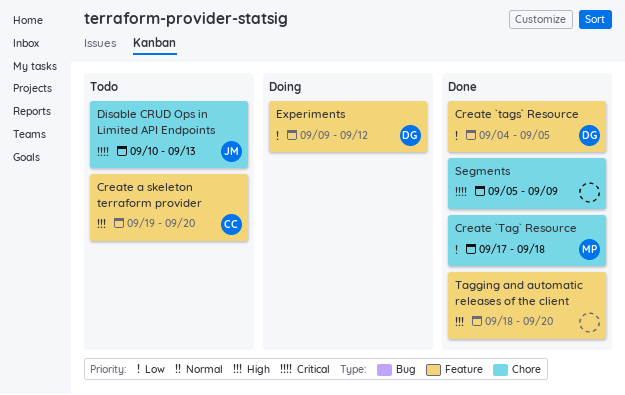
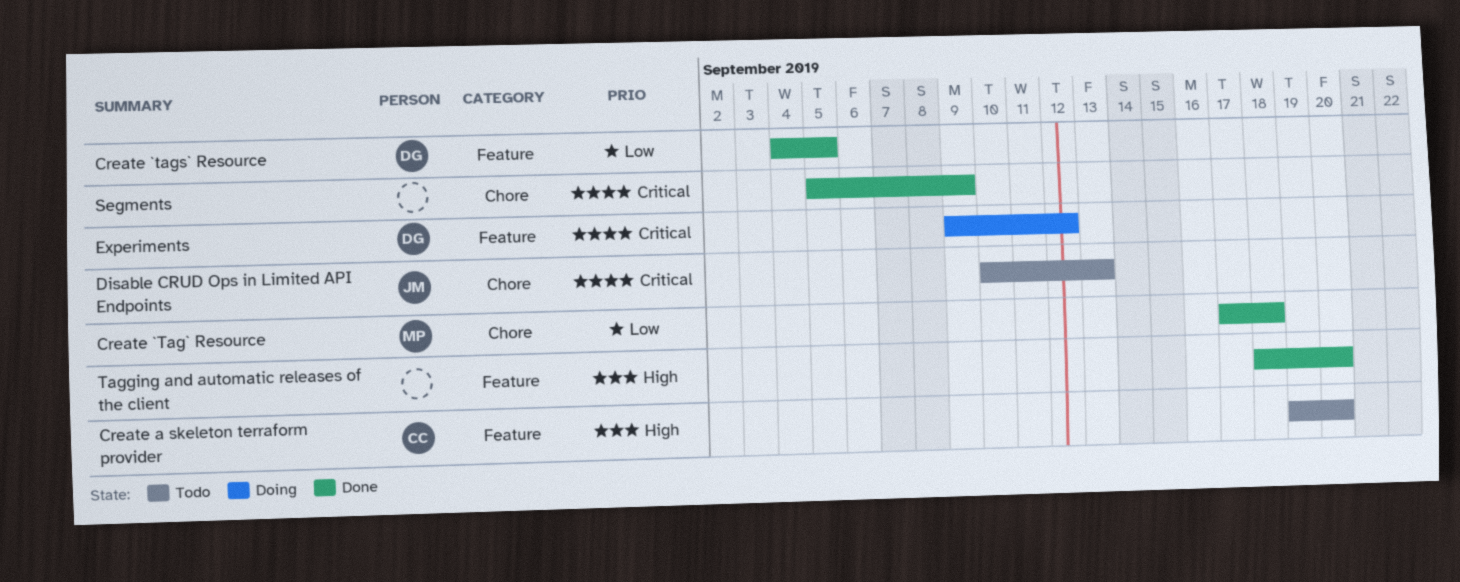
Experiments, priority: Low -> Critical

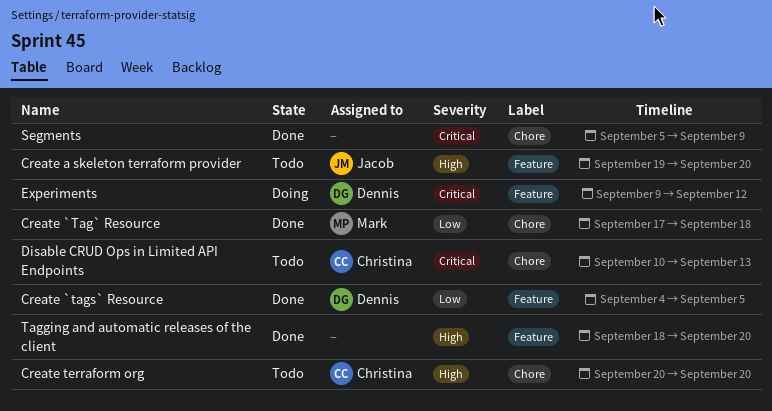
Create a skeleton terraform provider, owner: Christina -> Jacob
Create terraform org: none -> present
Disable CRUD Ops in Limited API Endpoints, owner: Jacob -> Christina

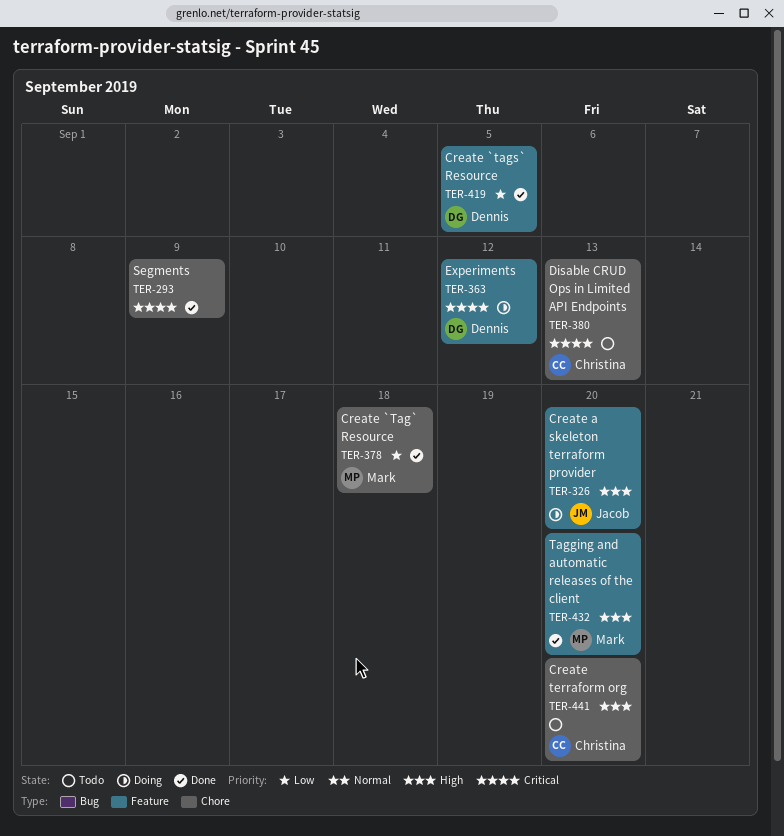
Create a skeleton terraform provider, status: Todo -> Doing
Tagging and automatic releases of the client, owner: none -> Mark

